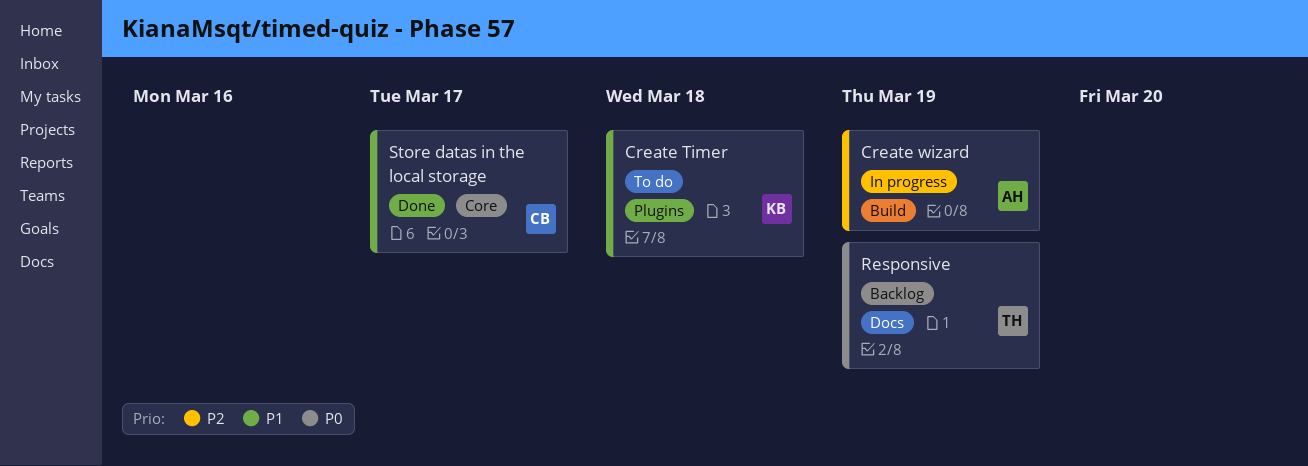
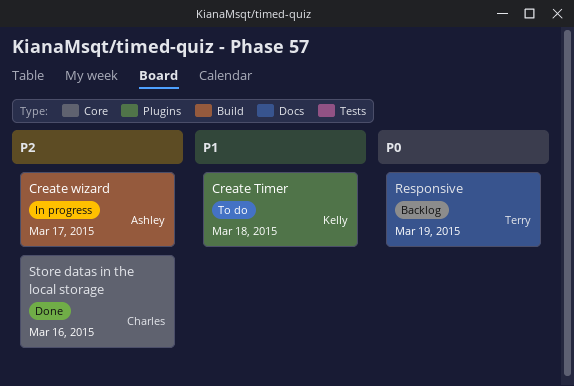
Create wizard, due: Mar 19 -> Mar 17
Store datas in the local storage, priority: P1 -> P2
Store datas in the local storage, due: Mar 17 -> Mar 16

